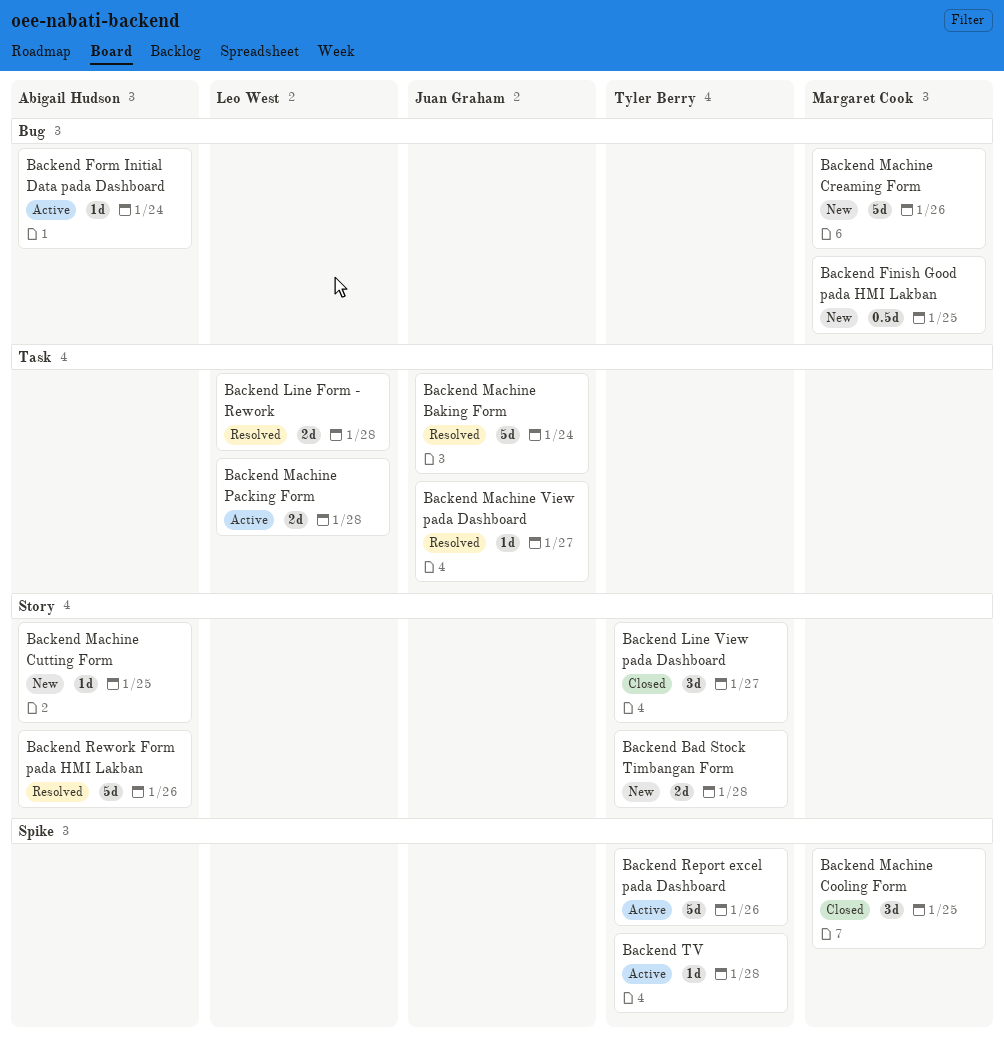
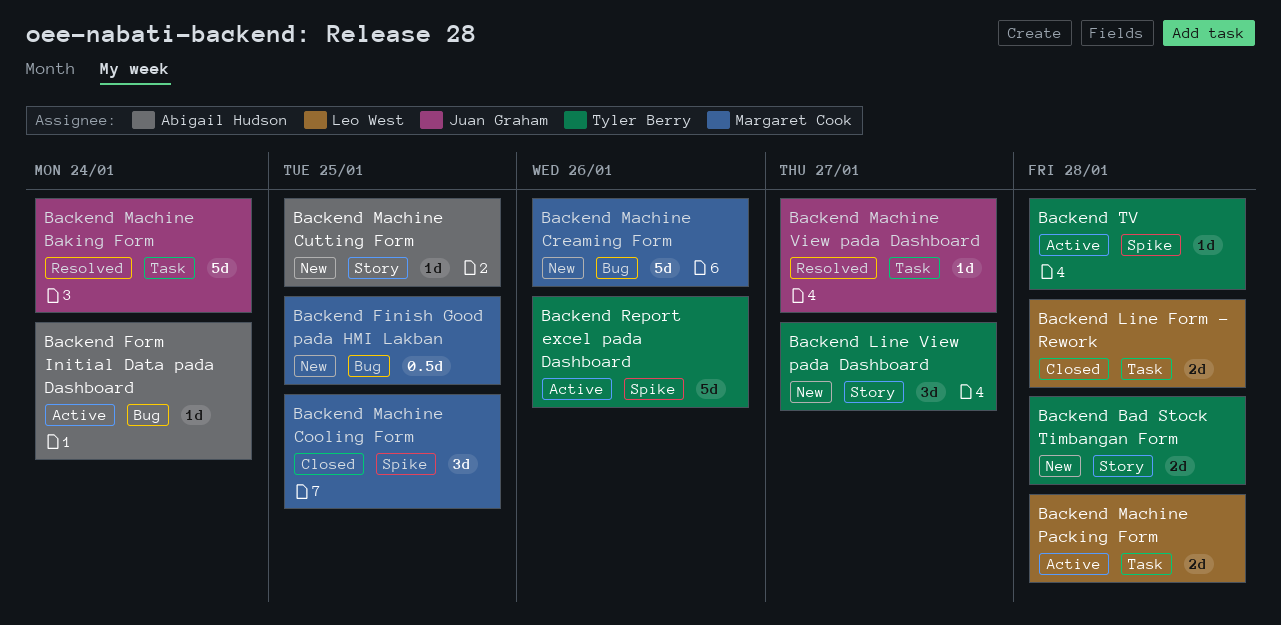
Backend Line Form - Rework, status: Resolved -> Closed
Backend Line View pada Dashboard, status: Closed -> New
Backend Rework Form pada HMI Lakban: present -> none

